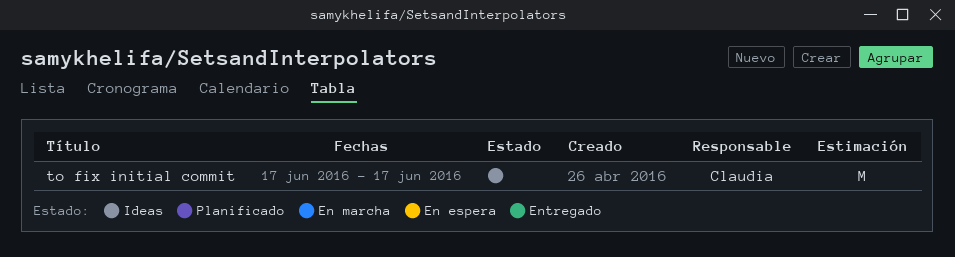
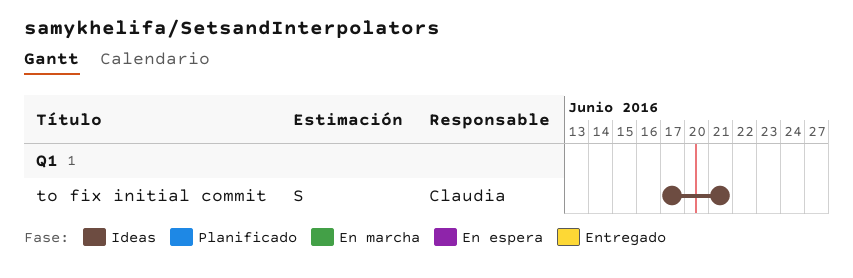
to fix initial commit, estimate: M -> S
to fix initial commit, due: Jun 17 -> Jun 21

